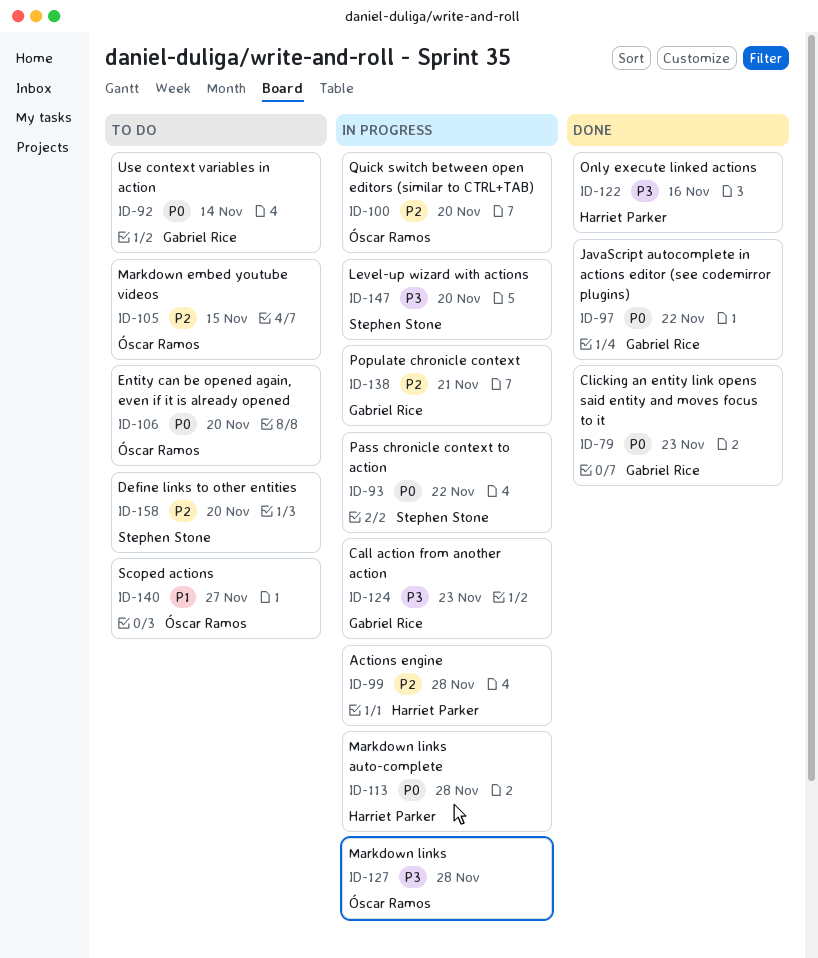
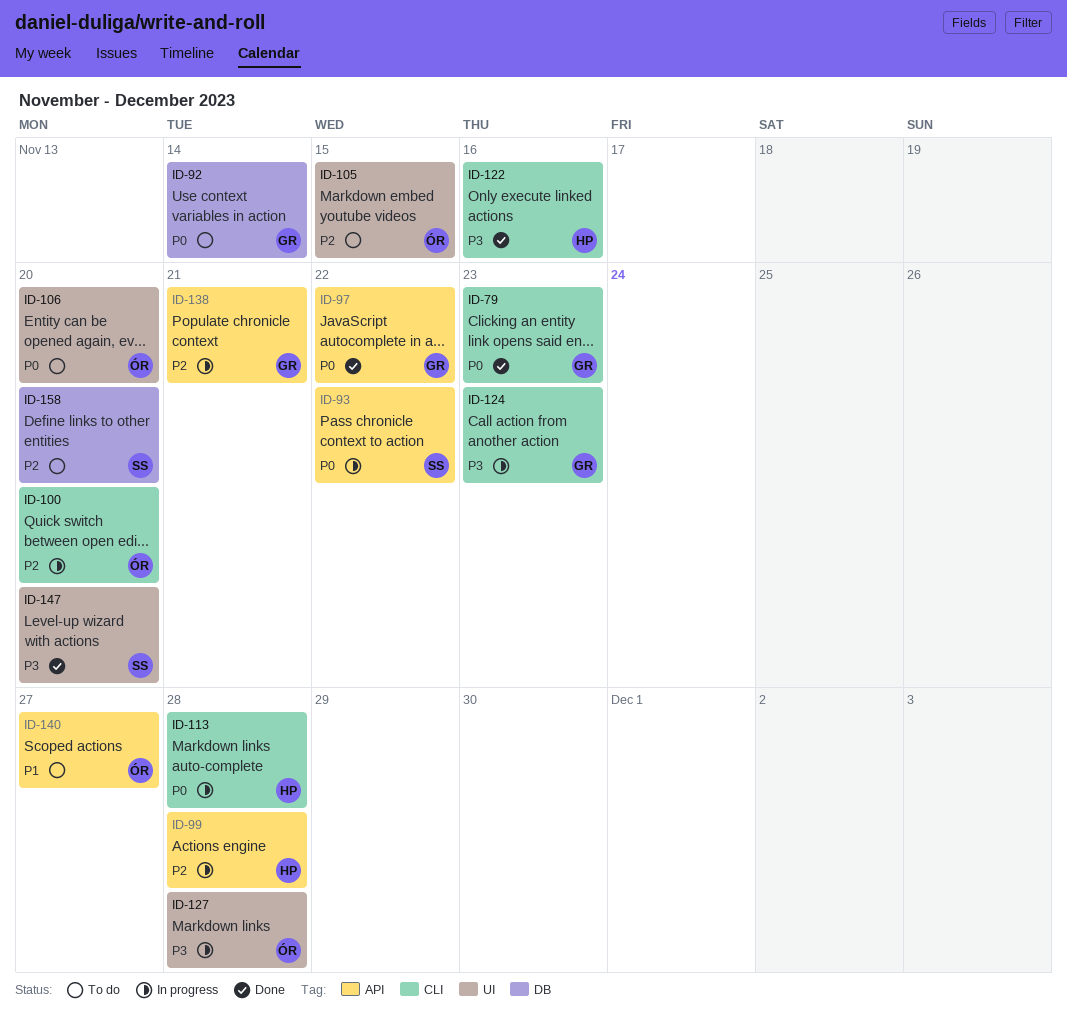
ID-147, status: In progress -> Done

